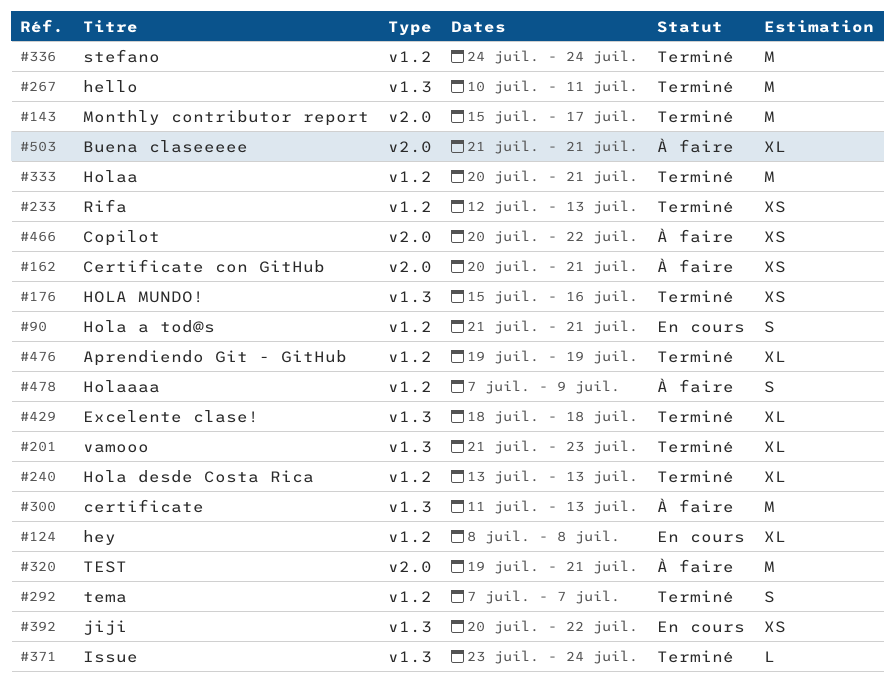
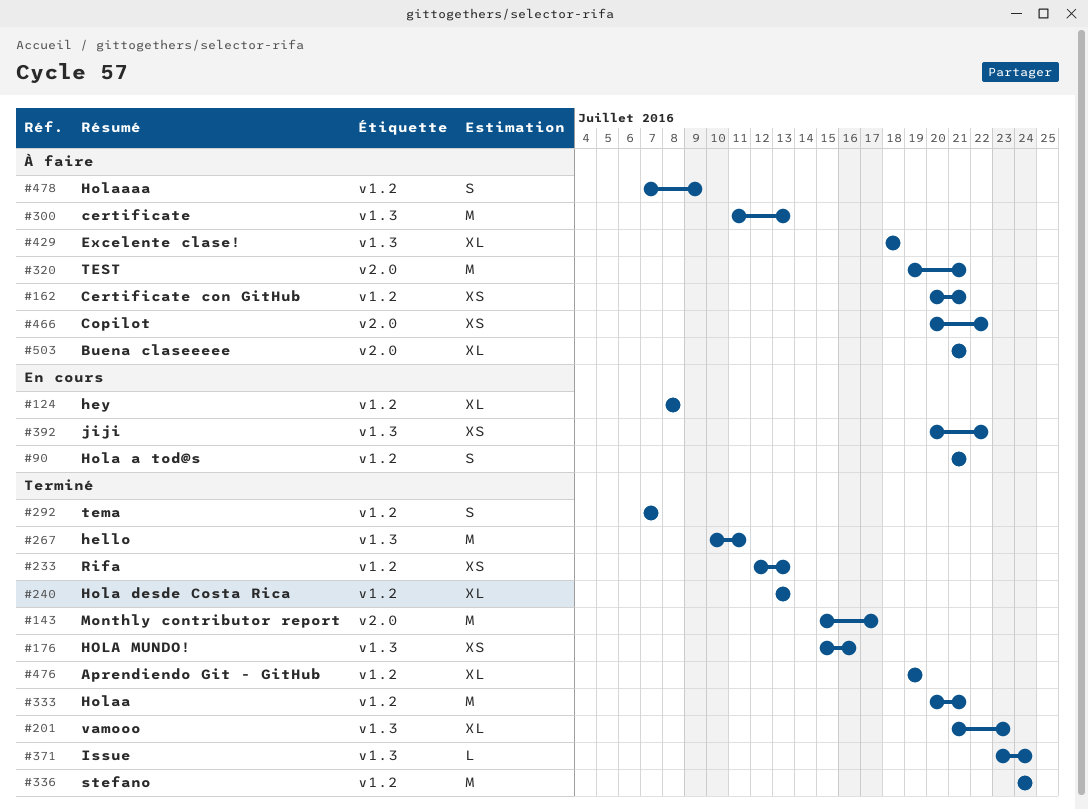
#162, label: v2.0 -> v1.2
#429, status: Terminé -> À faire

